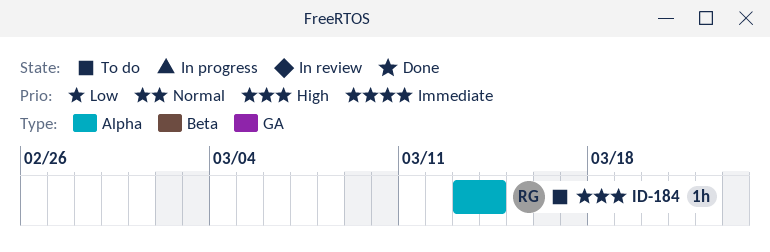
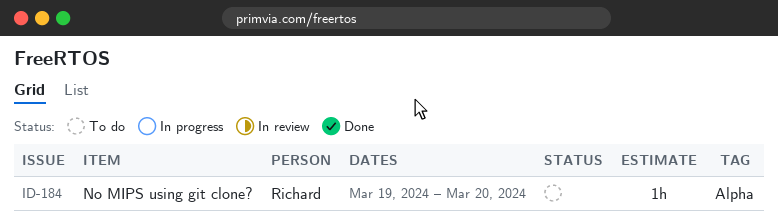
ID-184, start: Mar 13 -> Mar 19
ID-184, due: Mar 14 -> Mar 20

